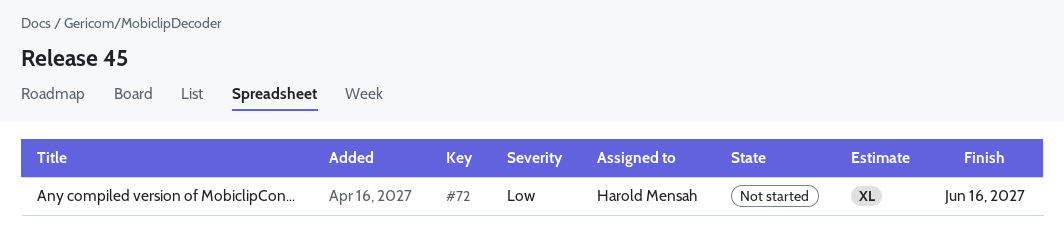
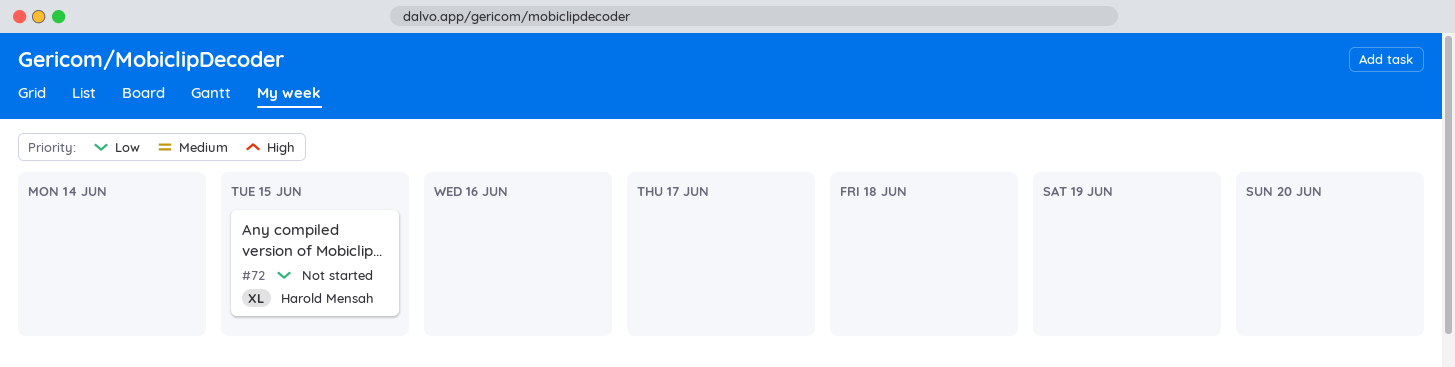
#72, due: Jun 16 -> Jun 15

